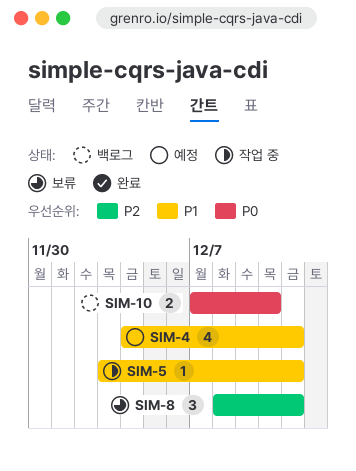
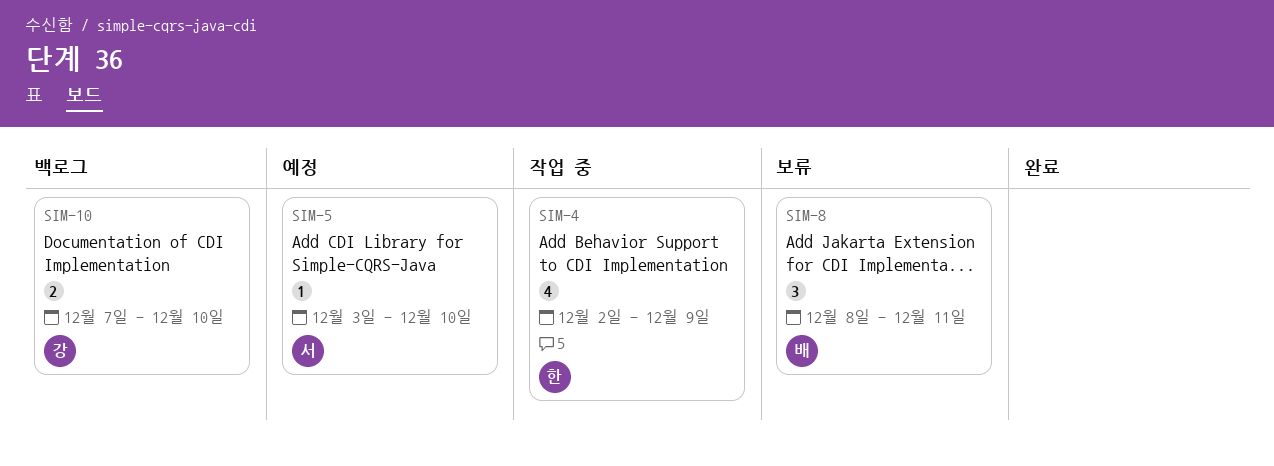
SIM-4, status: 예정 -> 작업 중
SIM-4, start: Dec 4 -> Dec 2
SIM-4, due: Dec 11 -> Dec 9
SIM-5, status: 작업 중 -> 예정
SIM-5, due: Dec 11 -> Dec 10

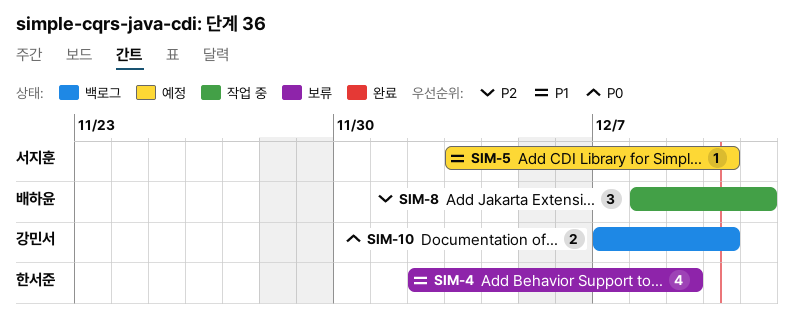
SIM-4, status: 작업 중 -> 보류
SIM-8, status: 보류 -> 작업 중

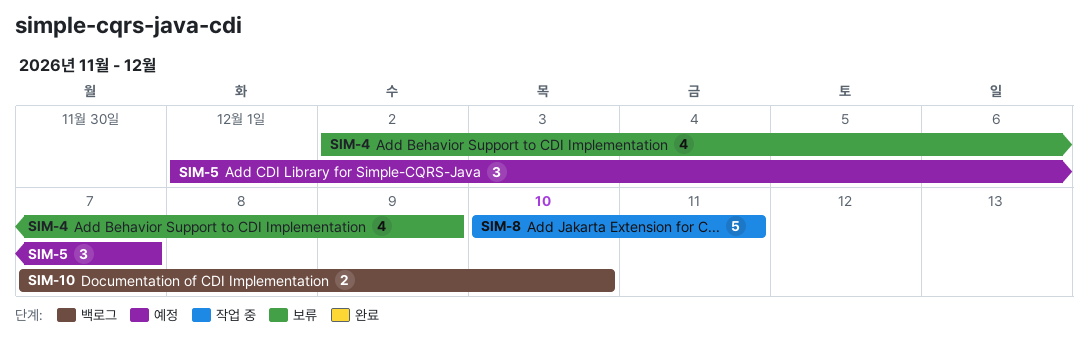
SIM-5, estimate: 1 -> 3
SIM-5, start: Dec 3 -> Dec 1
SIM-5, due: Dec 10 -> Dec 7
SIM-8, estimate: 3 -> 5
SIM-8, start: Dec 8 -> Dec 10

